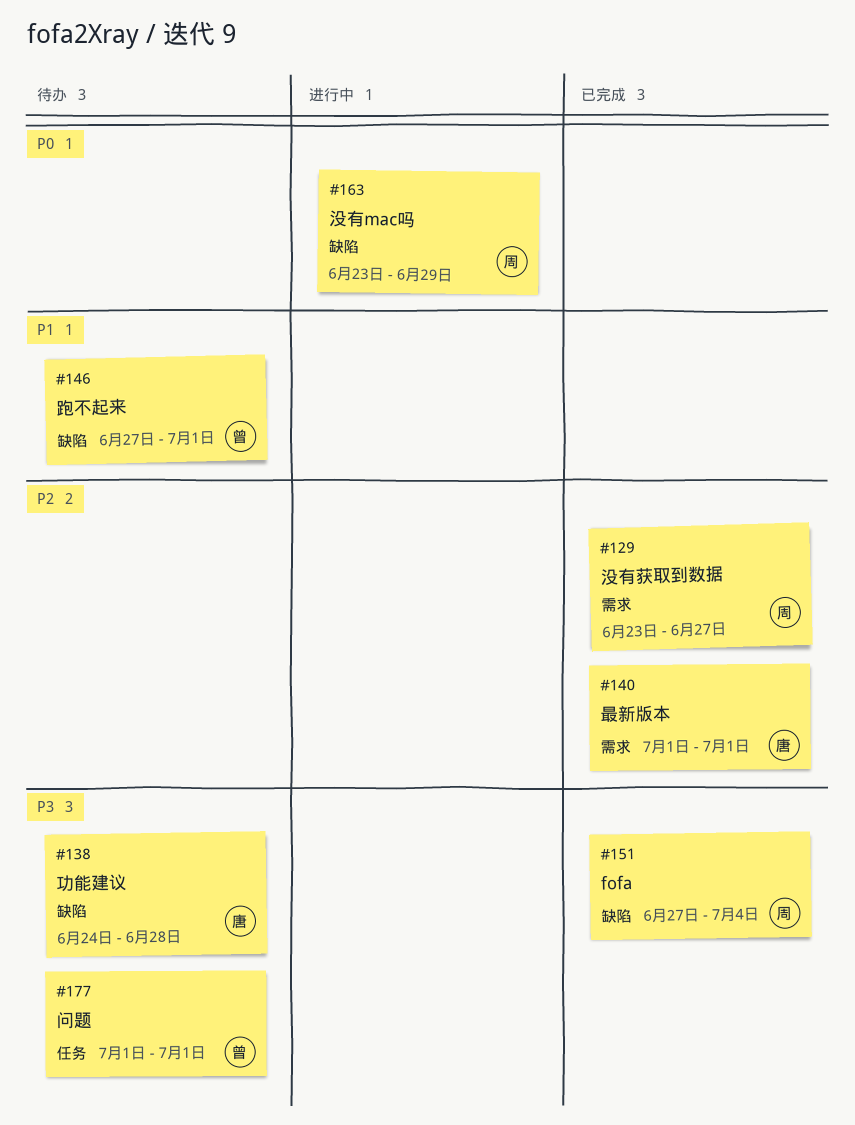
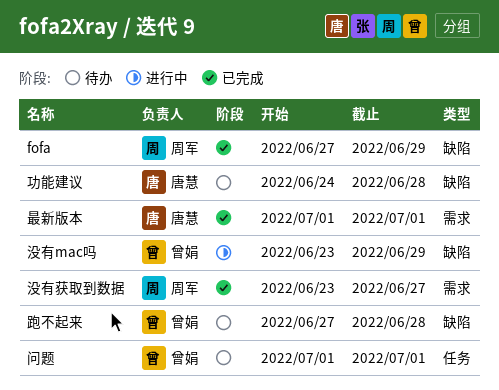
fofa, due: Jul 4 -> Jun 29
没有mac吗, owner: 周军 -> 曾娟
跑不起来, due: Jul 1 -> Jun 28

